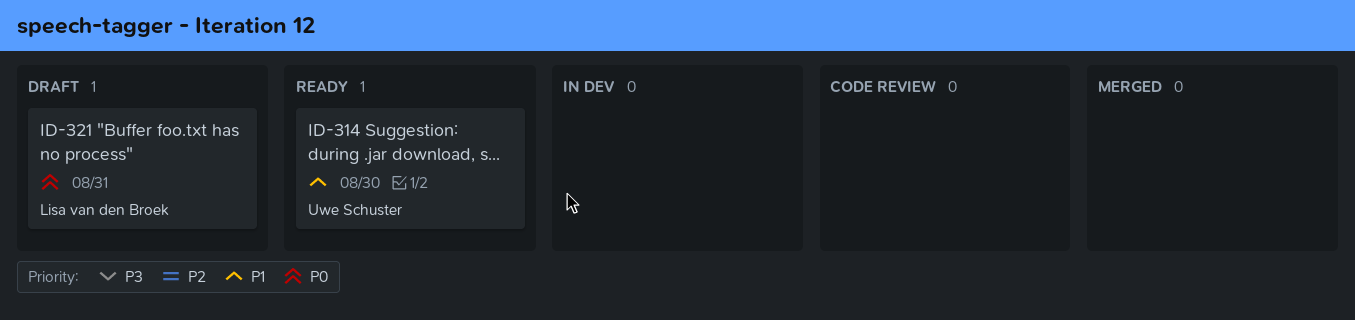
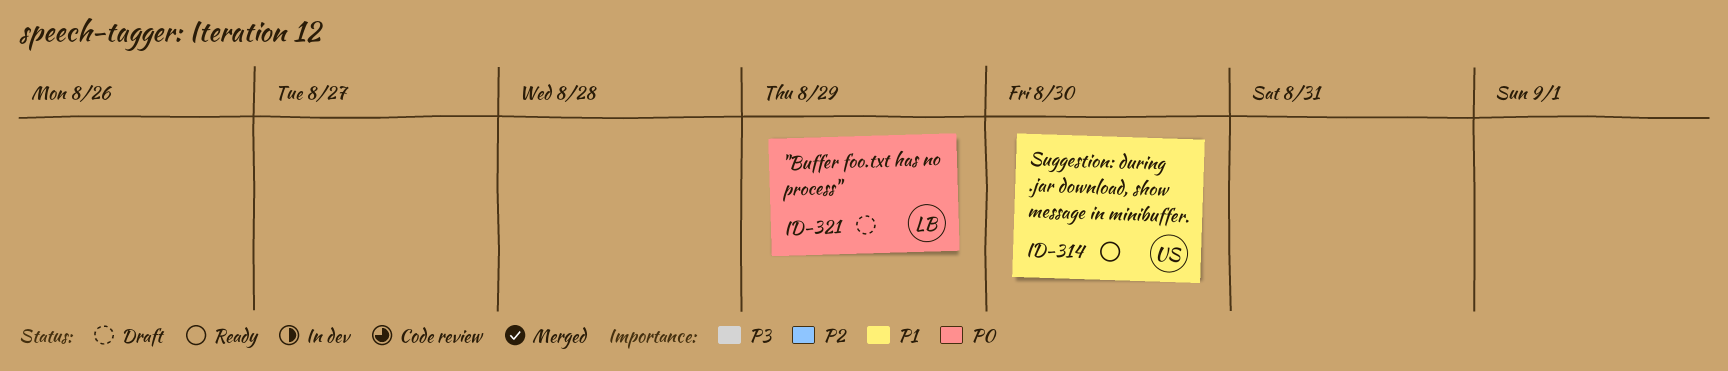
ID-321, due: Aug 31 -> Aug 29

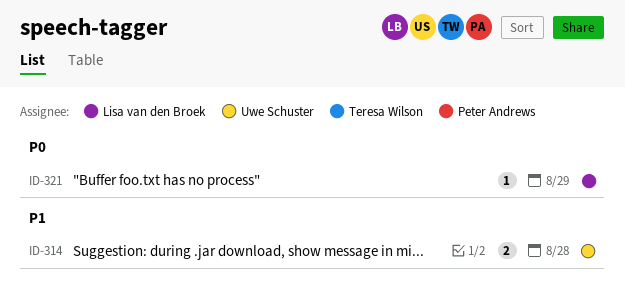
ID-314, due: Aug 30 -> Aug 28

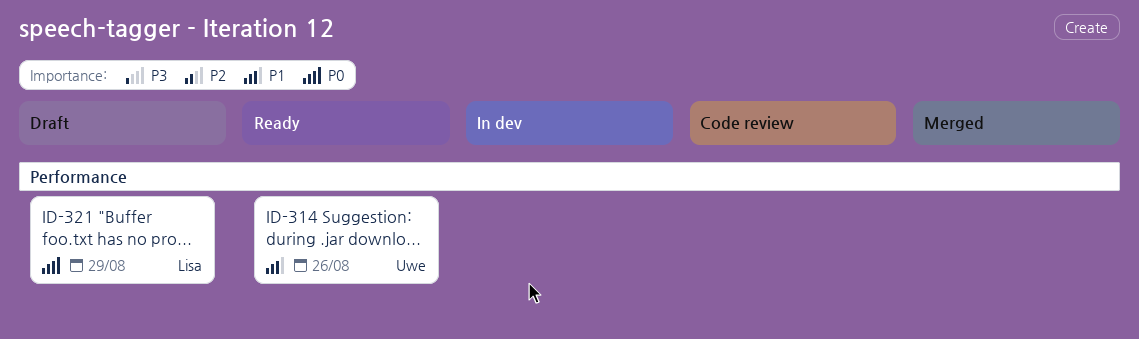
ID-314, due: Aug 28 -> Aug 26

